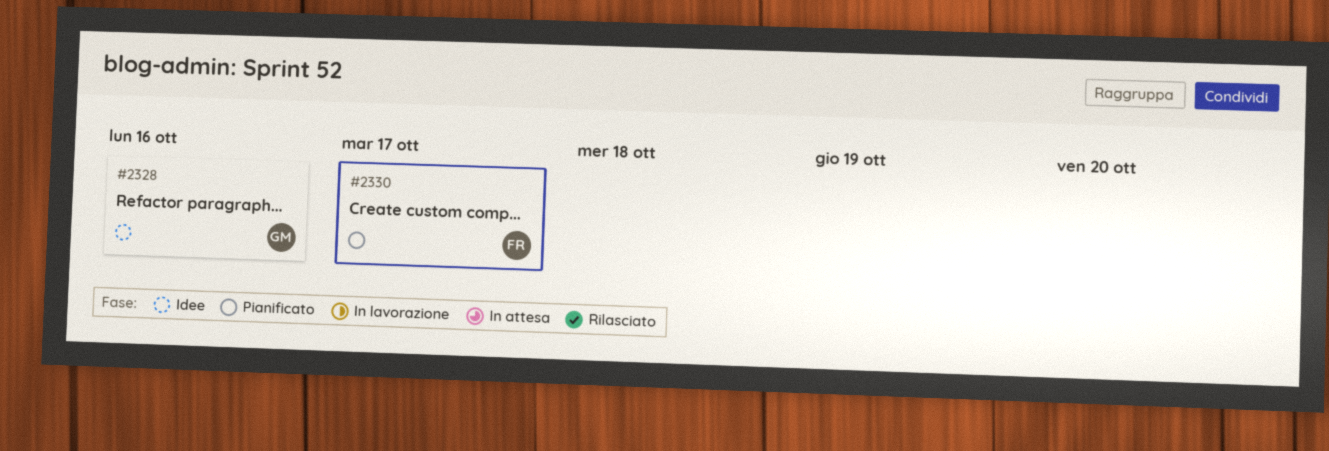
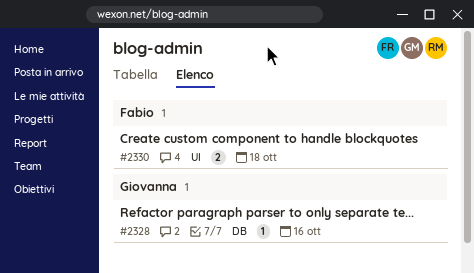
#2330, due: Oct 17 -> Oct 18

